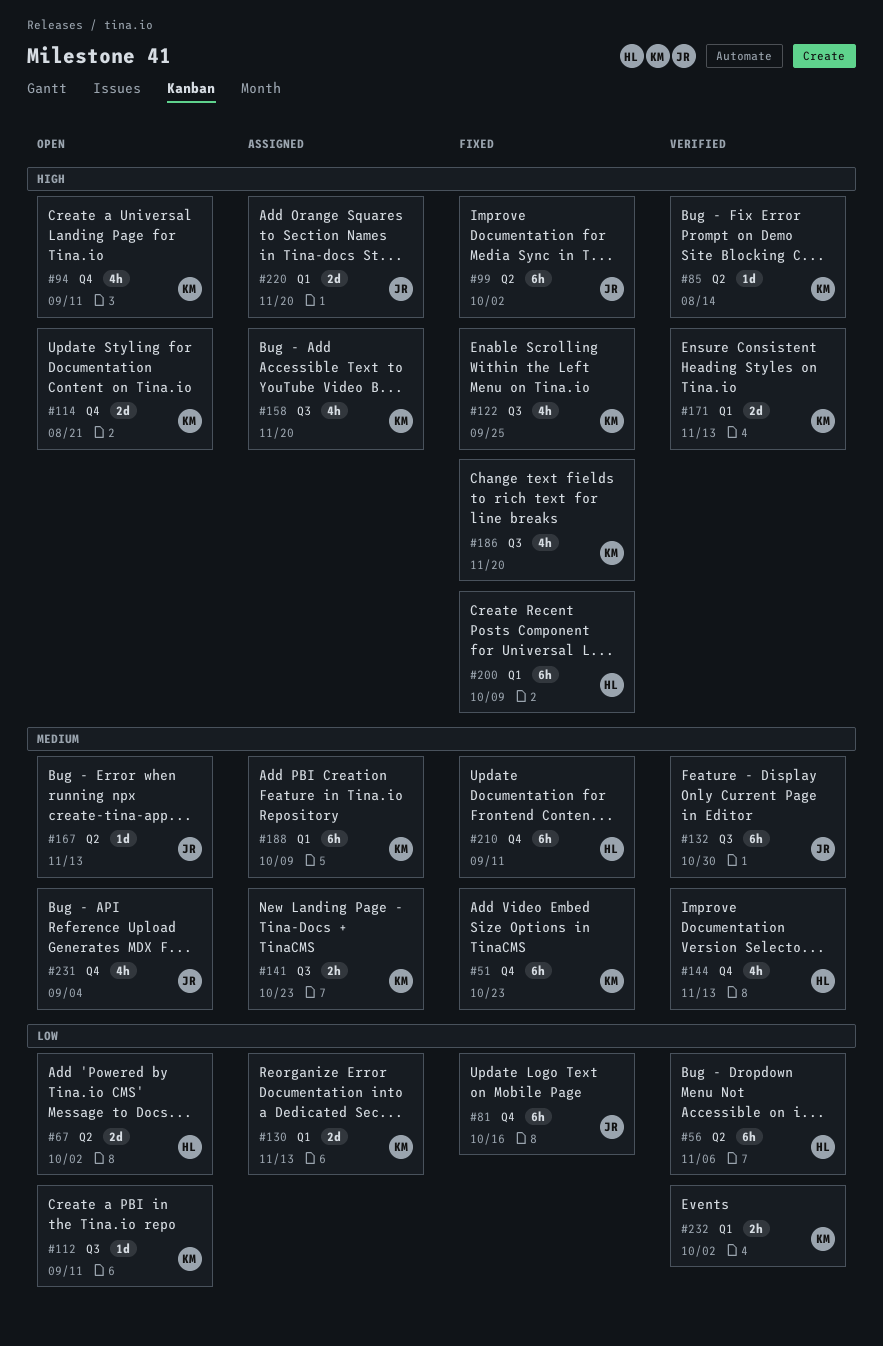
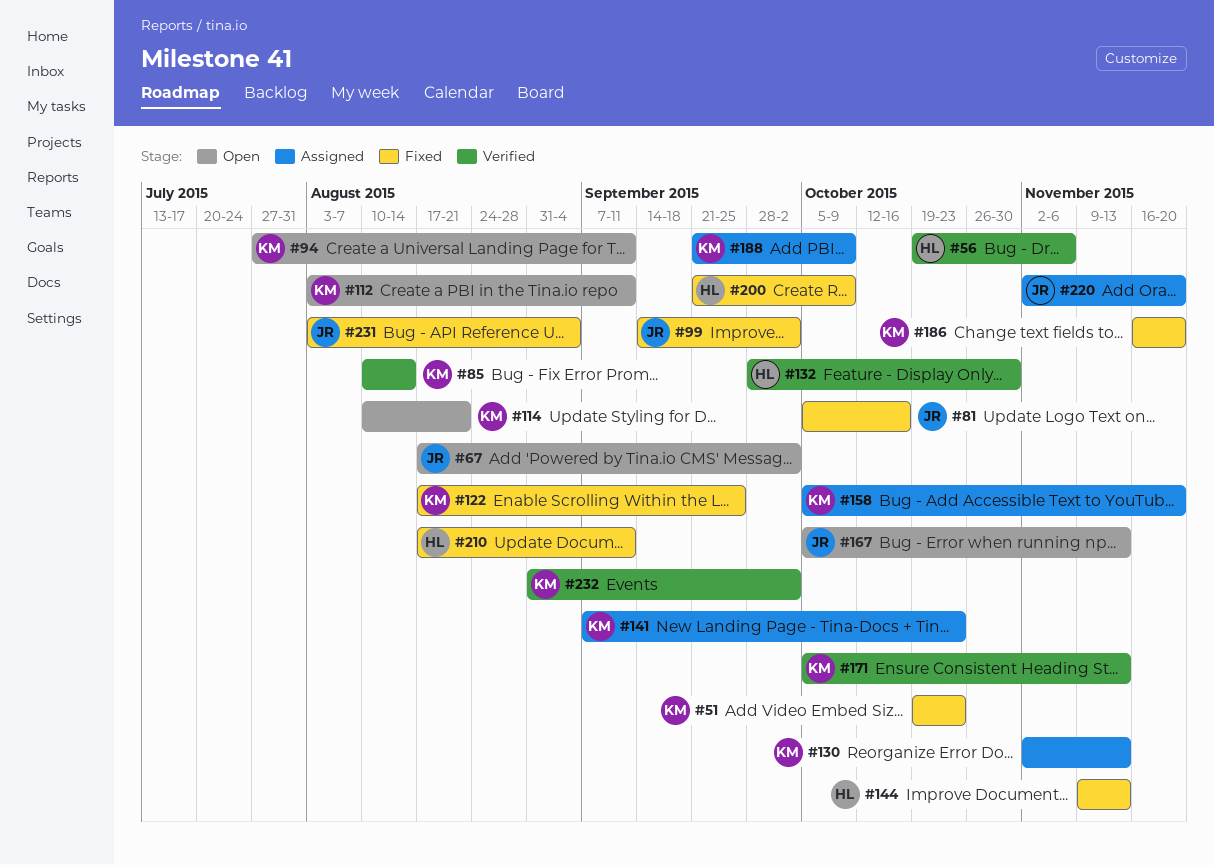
#67, owner: HL -> JR
#132, owner: JR -> HL
#144, status: Verified -> Fixed
#231, status: Open -> Fixed

